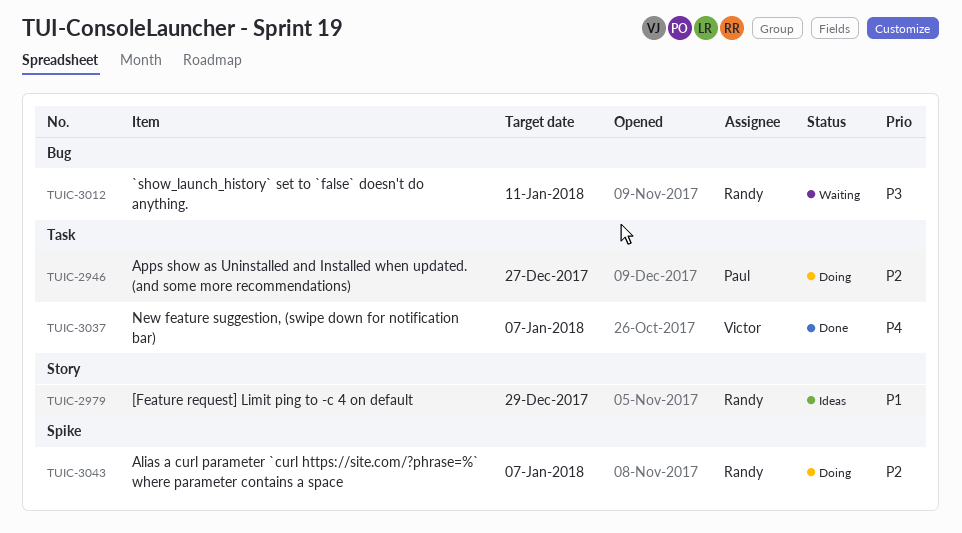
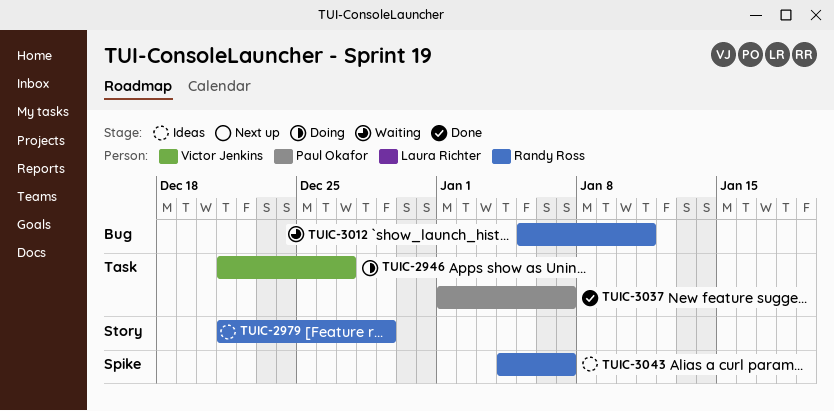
TUIC-2946, owner: Paul Okafor -> Victor Jenkins
TUIC-3037, owner: Victor Jenkins -> Paul Okafor
TUIC-3043, status: Doing -> Ideas

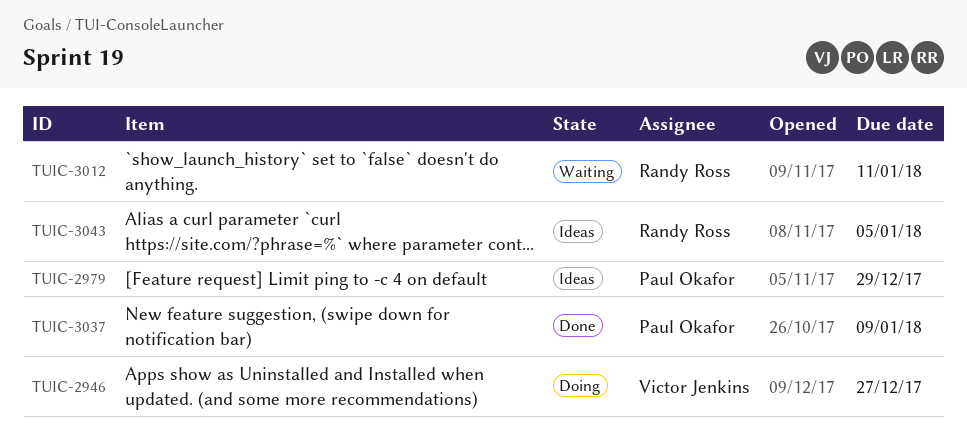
TUIC-2979, owner: Randy Ross -> Paul Okafor
TUIC-3037, due: Jan 7 -> Jan 9
TUIC-3043, due: Jan 7 -> Jan 5

